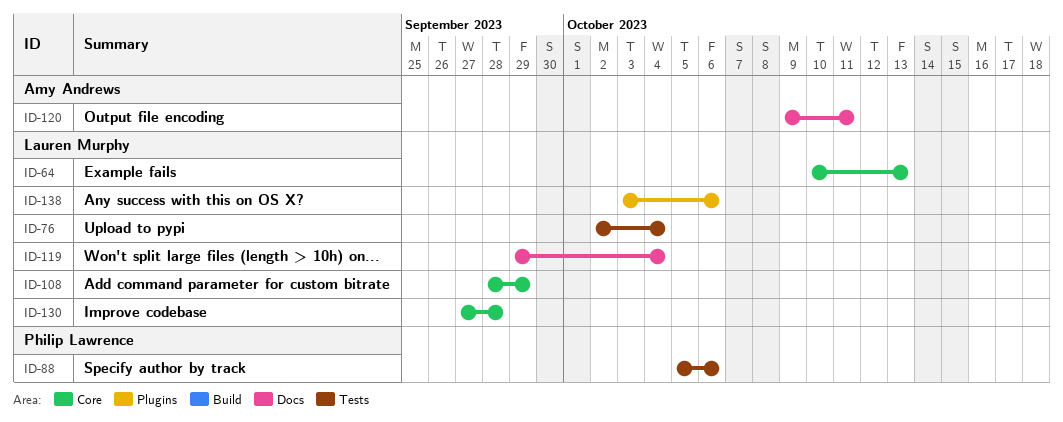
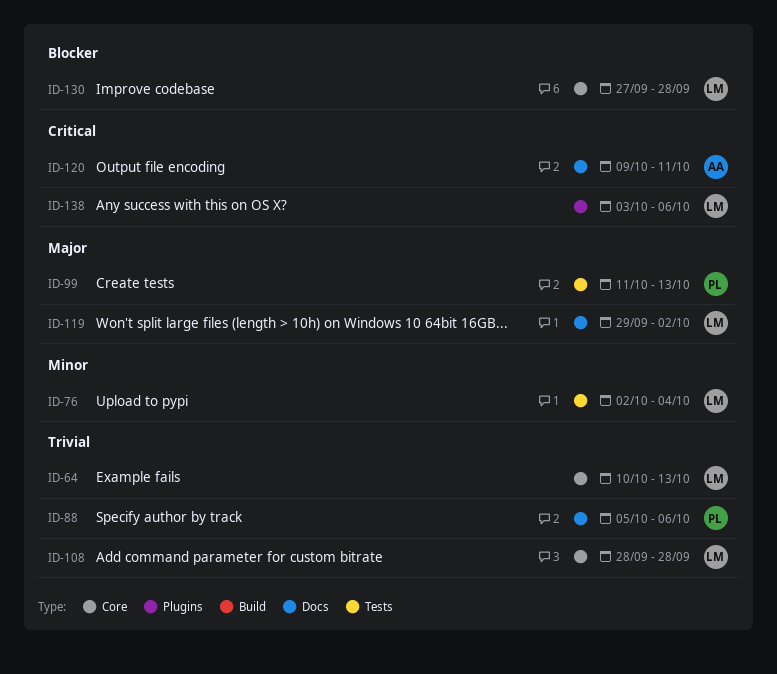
ID-88, label: Tests -> Docs
ID-99: none -> present
ID-108, due: Sep 29 -> Sep 28
ID-119, due: Oct 4 -> Oct 2

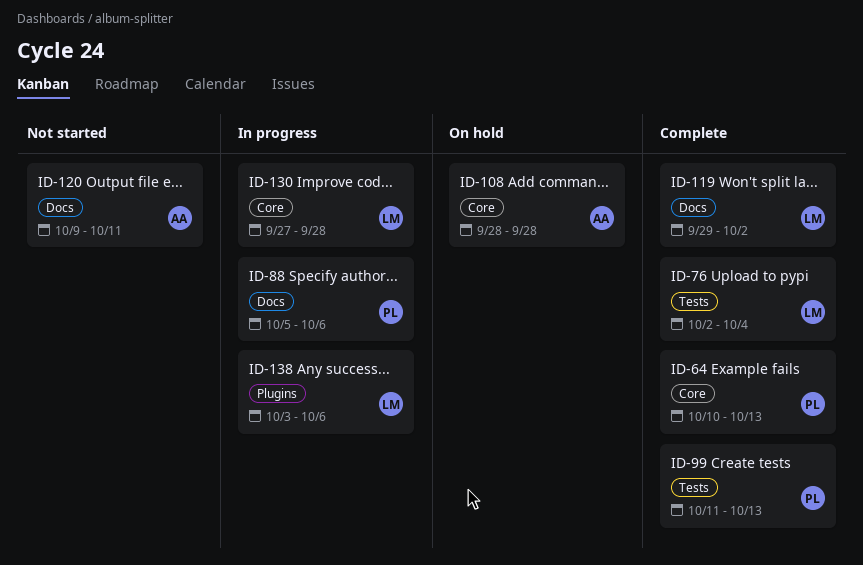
ID-64, owner: LM -> PL
ID-108, owner: LM -> AA

